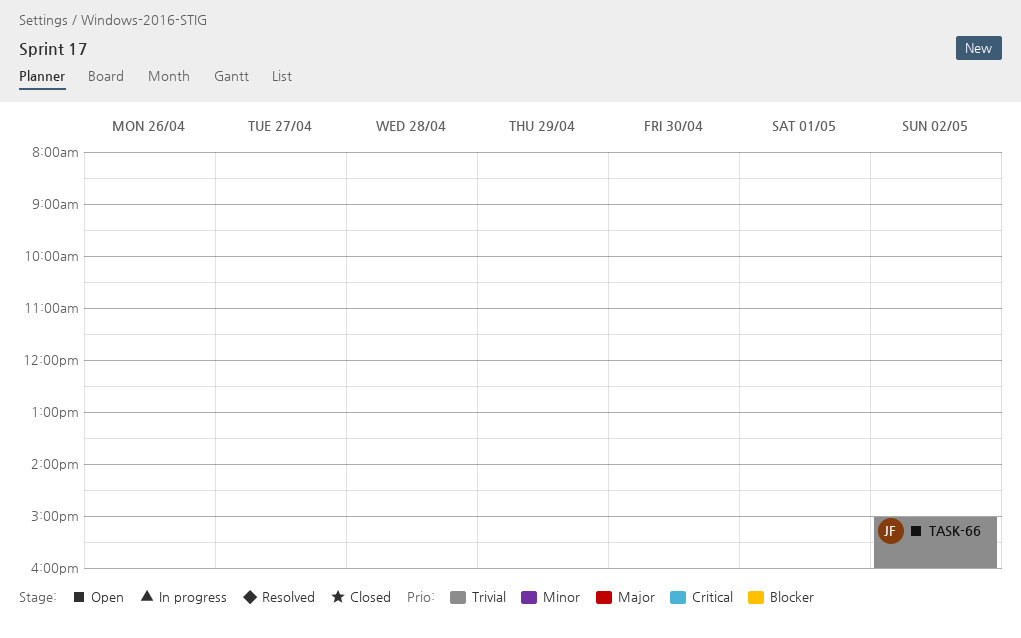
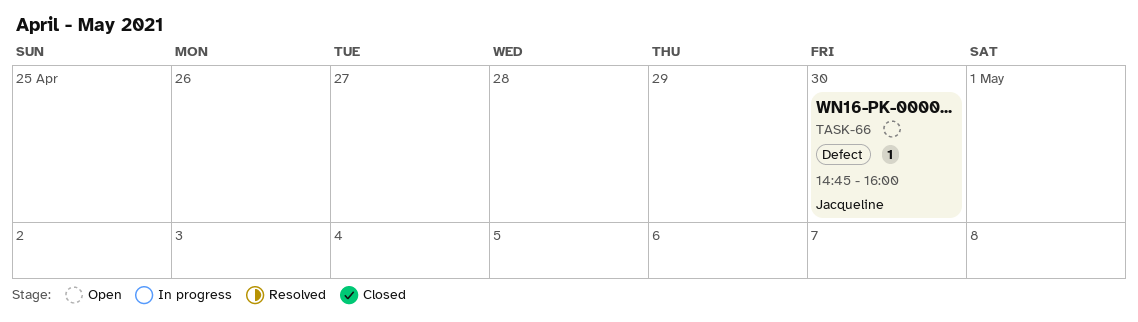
TASK-66, day: May 2 -> Apr 30
TASK-66, begins: 15:00 -> 14:45

